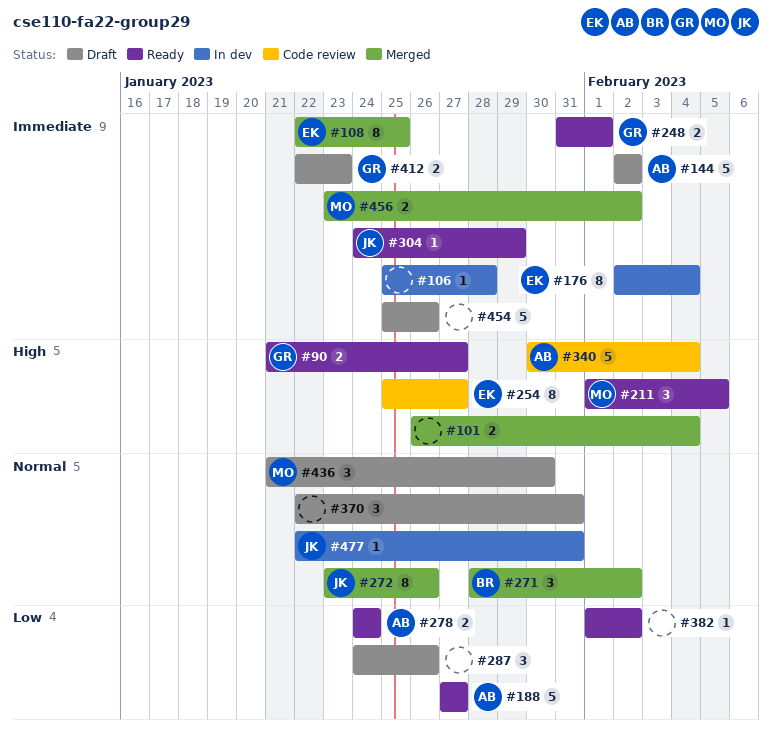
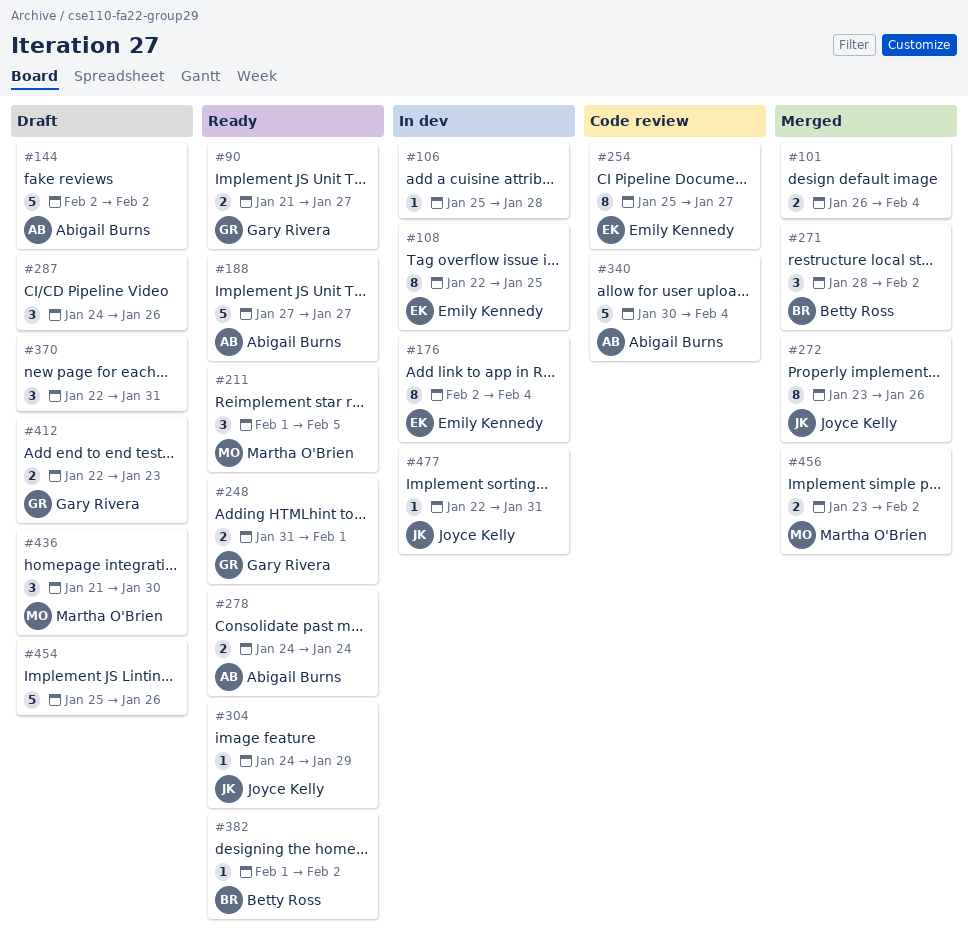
#108, status: Merged -> In dev
#382, owner: none -> Betty Ross

